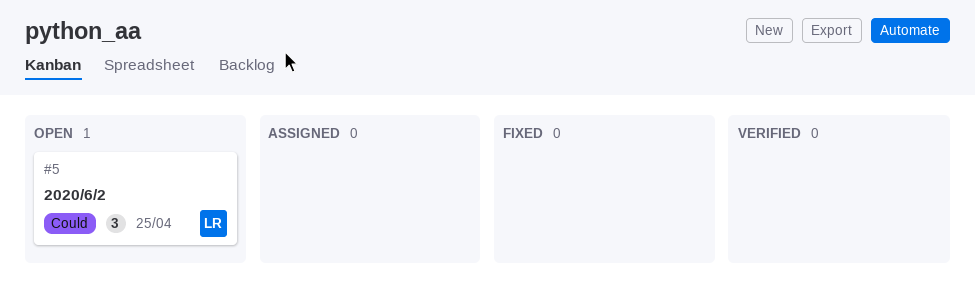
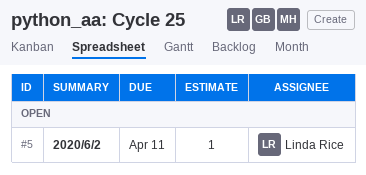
#5, estimate: 3 -> 1
#5, due: Apr 25 -> Apr 11

